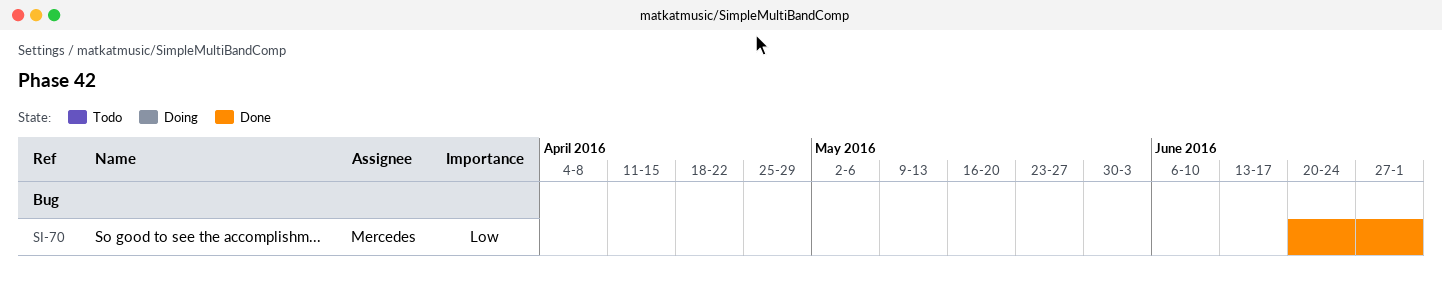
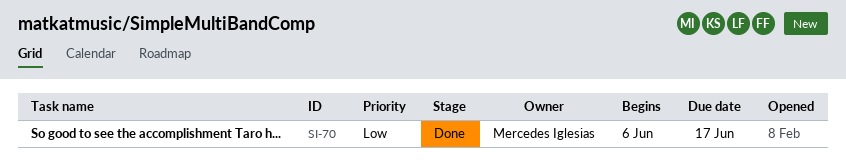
SI-70, start: Jun 20 -> Jun 6
SI-70, due: Jul 1 -> Jun 17

